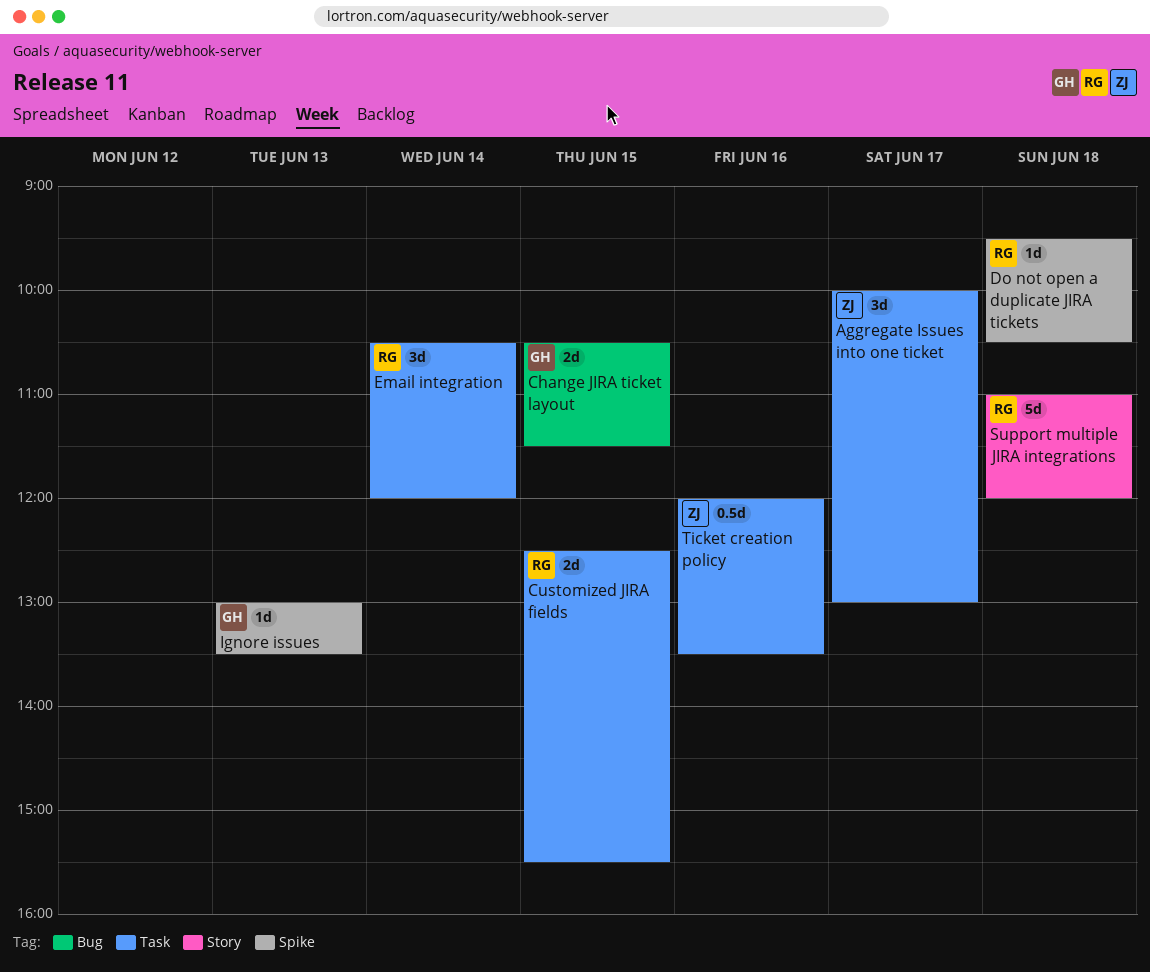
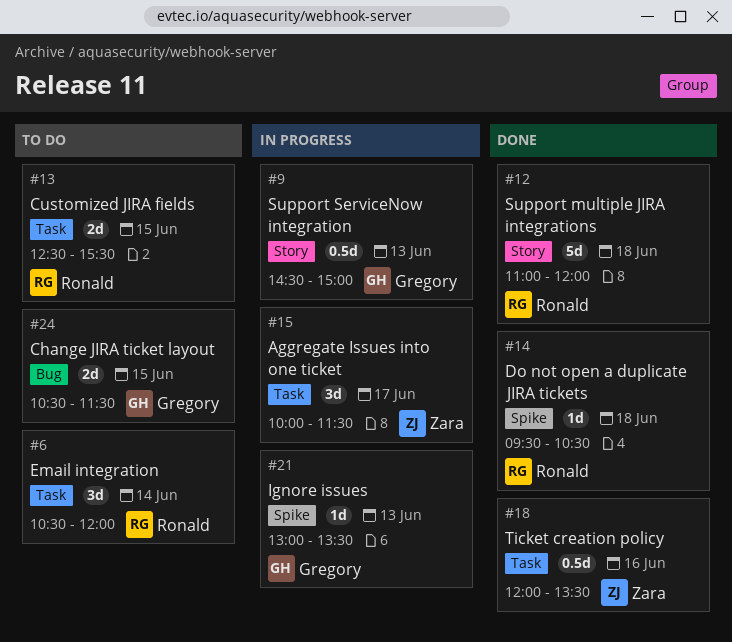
Aggregate Issues into one ticket, ends: 13:00 -> 11:30
Support ServiceNow integration: none -> present

